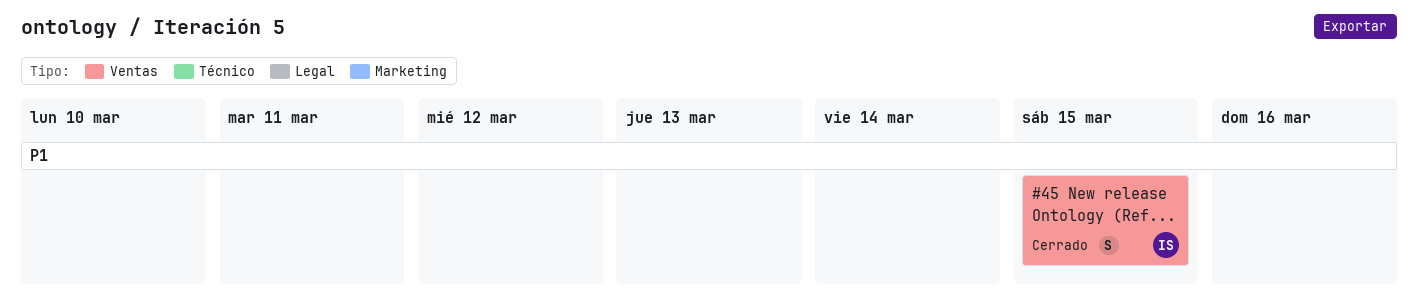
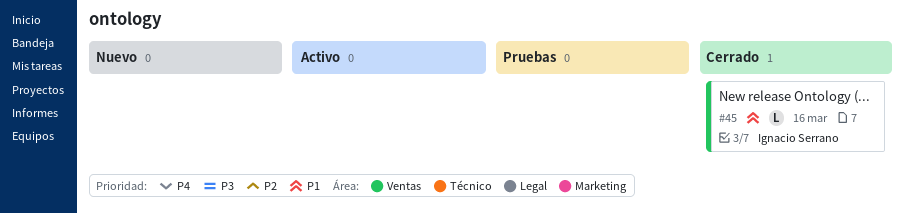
#45, estimate: S -> L
#45, due: Mar 15 -> Mar 16

